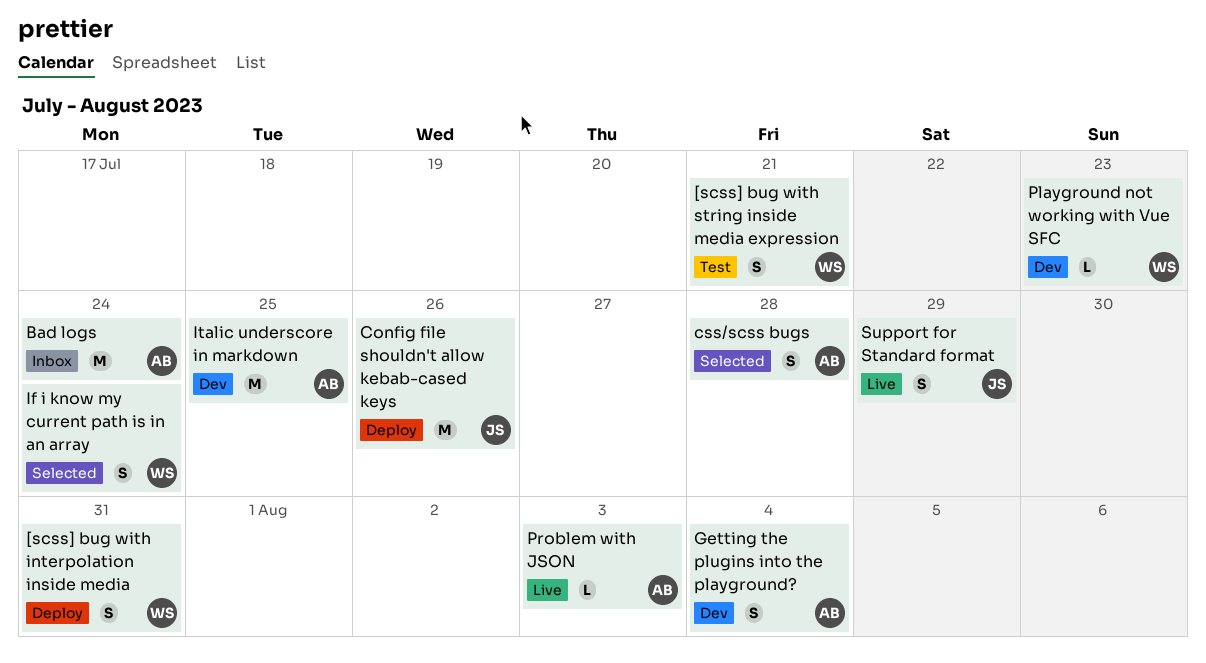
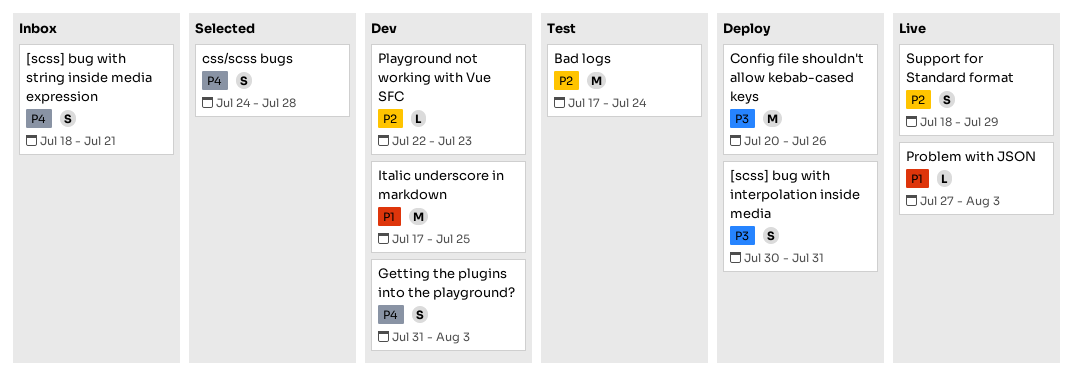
[scss] bug with string inside media expression, status: Test -> Inbox
Bad logs, status: Inbox -> Test
Getting the plugins into the playground?, due: Aug 4 -> Aug 3
If i know my current path is in an array: present -> none

